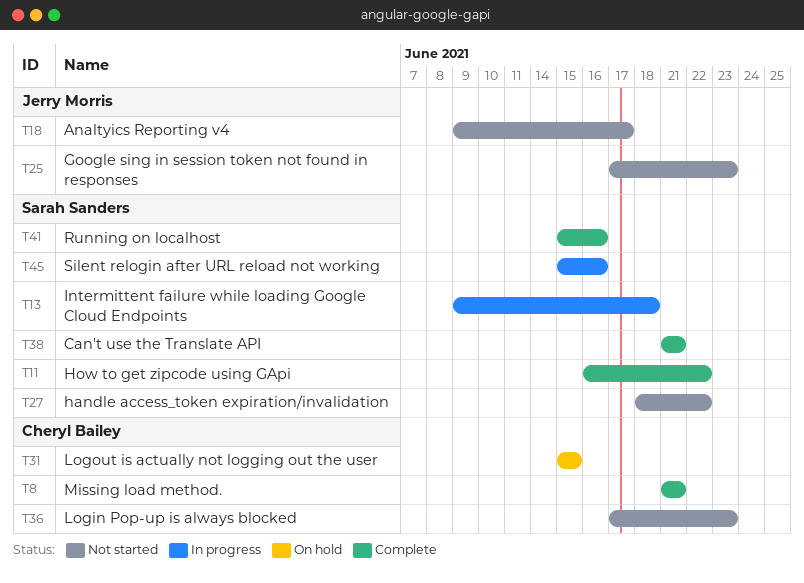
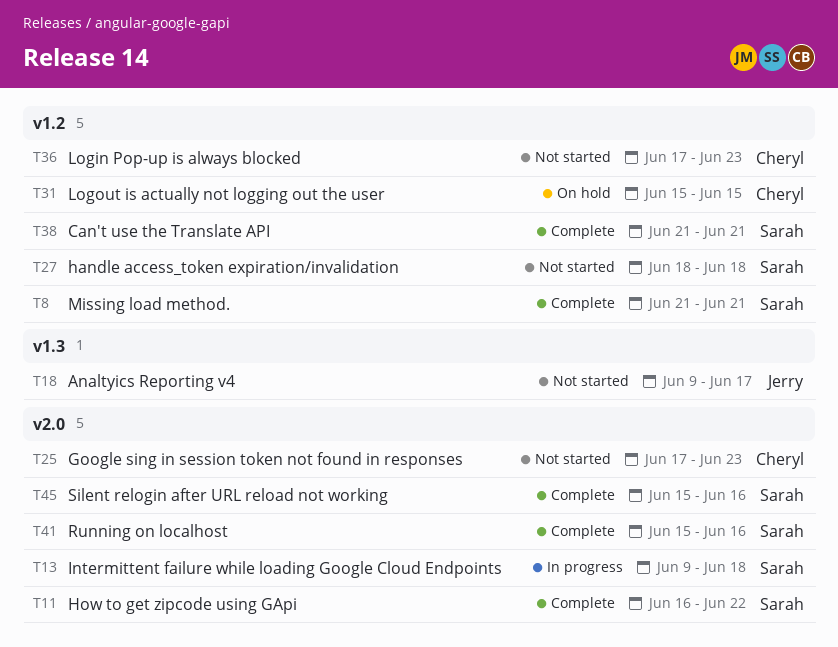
T8, owner: Cheryl Bailey -> Sarah Sanders
T25, owner: Jerry Morris -> Cheryl Bailey
T27, due: Jun 22 -> Jun 18
T45, status: In progress -> Complete

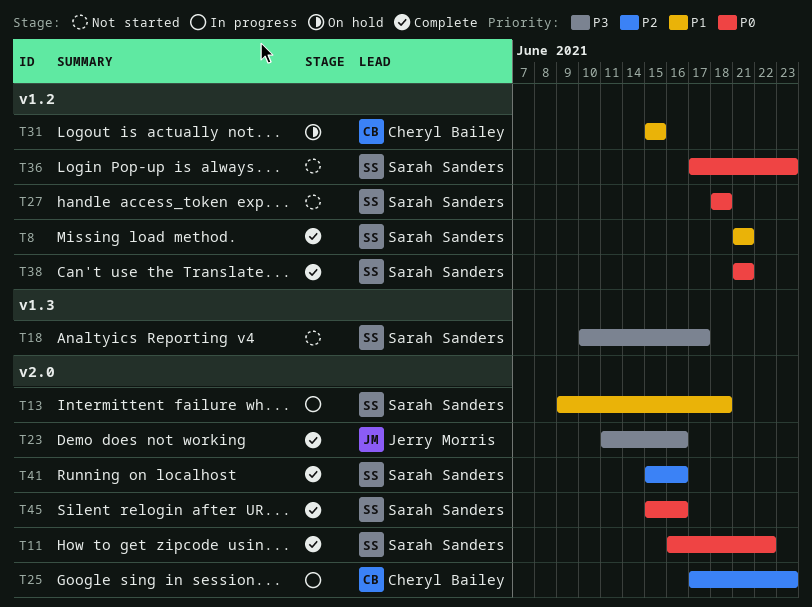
T18, owner: Jerry Morris -> Sarah Sanders
T18, start: Jun 9 -> Jun 10
T23: none -> present
T25, status: Not started -> In progress
T36, owner: Cheryl Bailey -> Sarah Sanders

